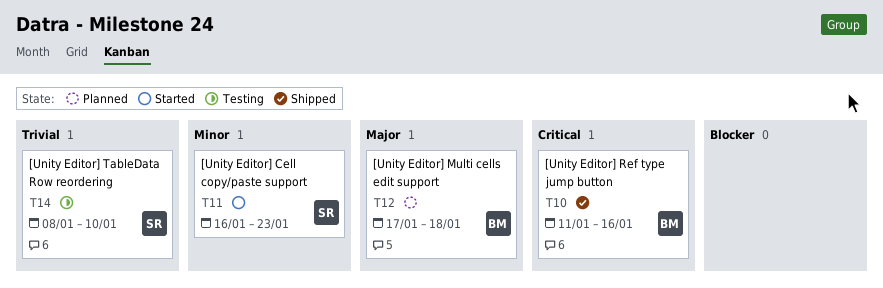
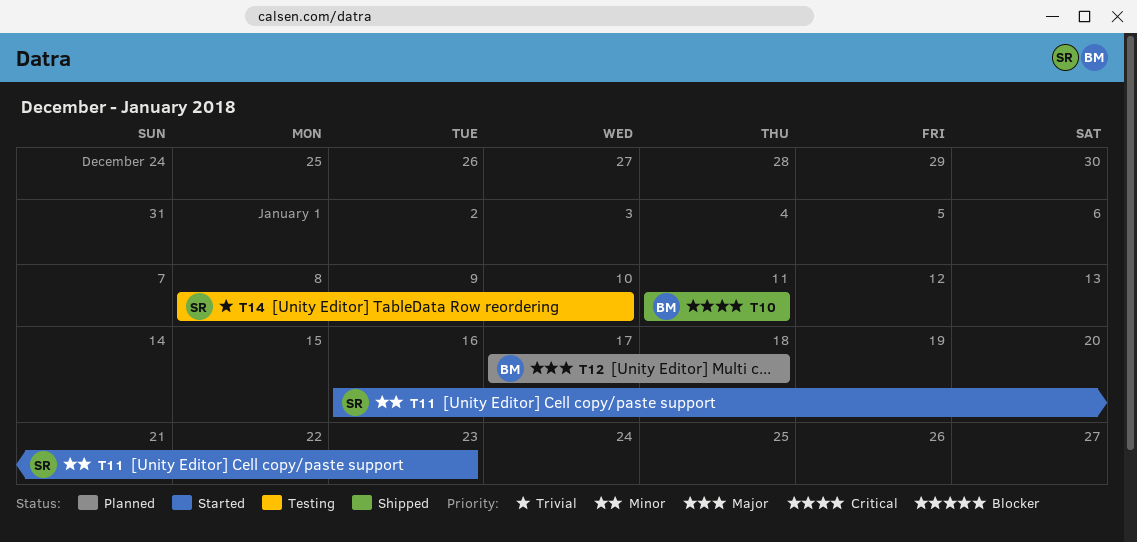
T10, due: Jan 16 -> Jan 11

